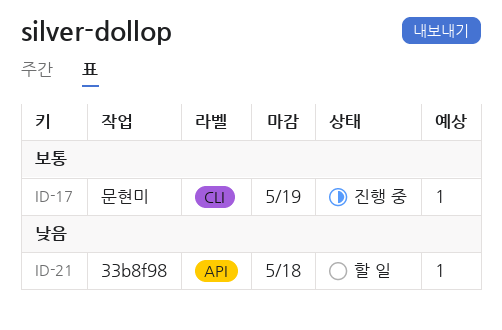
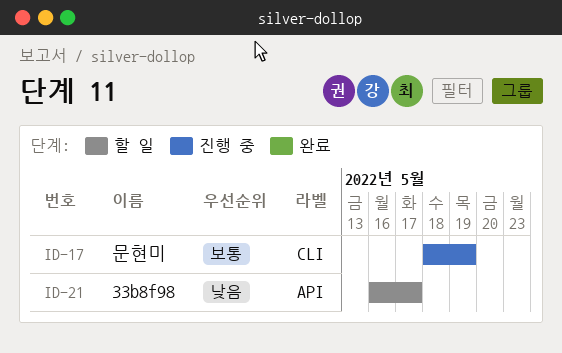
ID-21, due: May 18 -> May 17

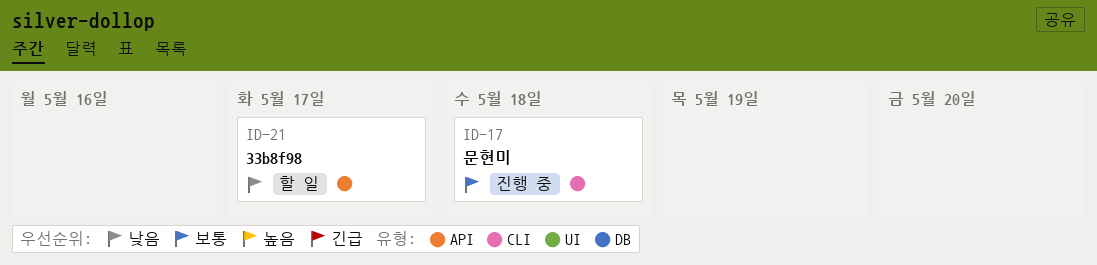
ID-17, due: May 19 -> May 18

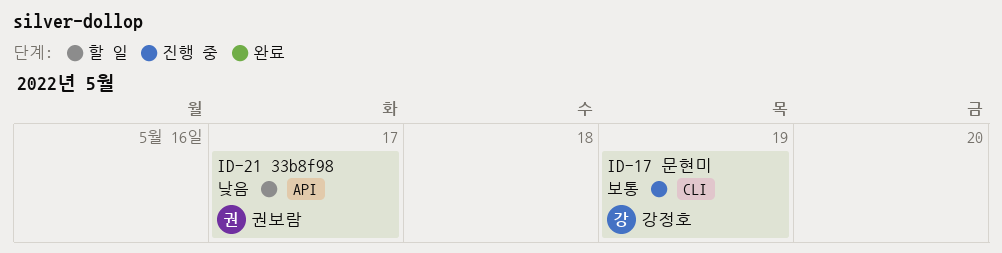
ID-17, due: May 18 -> May 19

